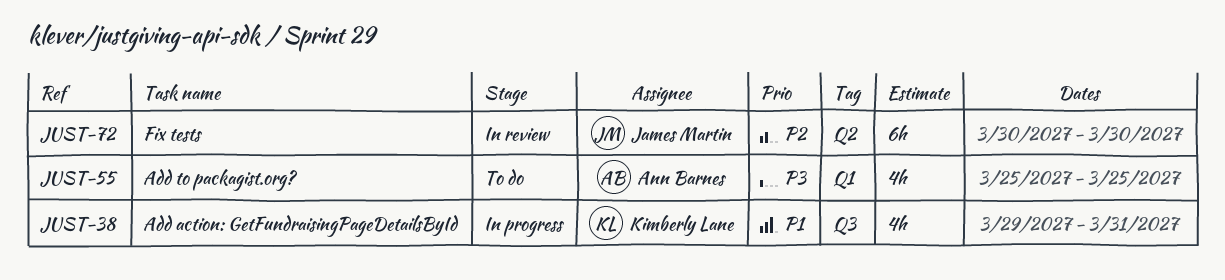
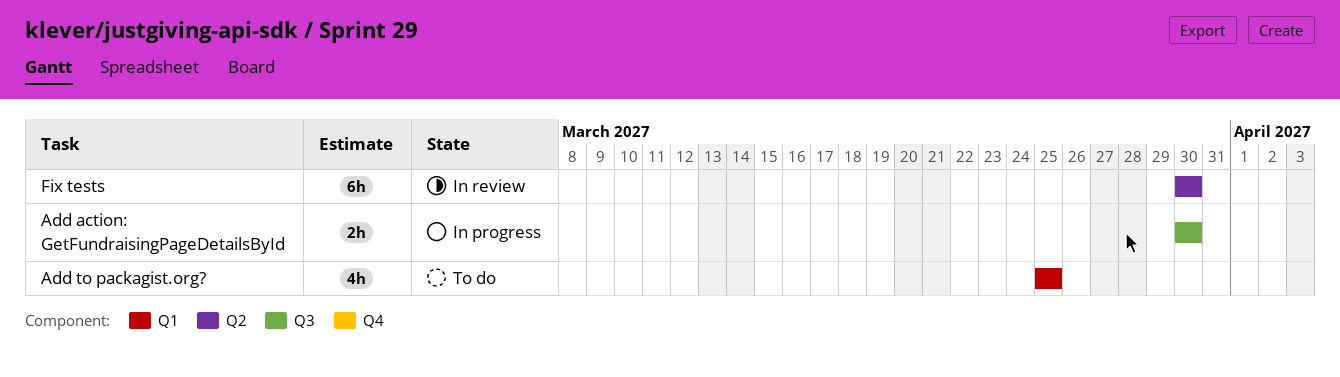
Add action: GetFundraisingPageDetailsById, estimate: 4h -> 2h
Add action: GetFundraisingPageDetailsById, start: Mar 29 -> Mar 30
Add action: GetFundraisingPageDetailsById, due: Mar 31 -> Mar 30

